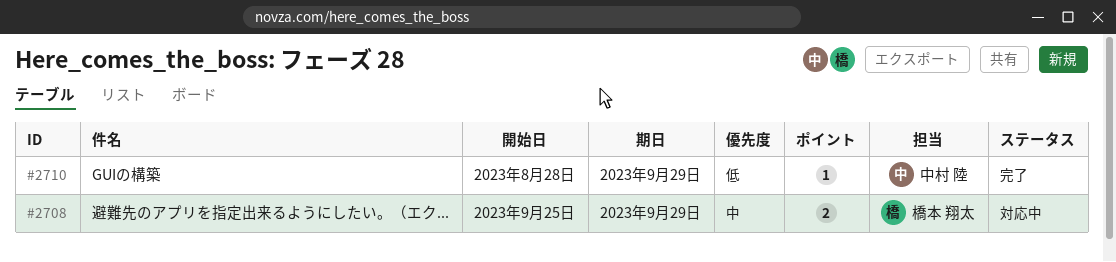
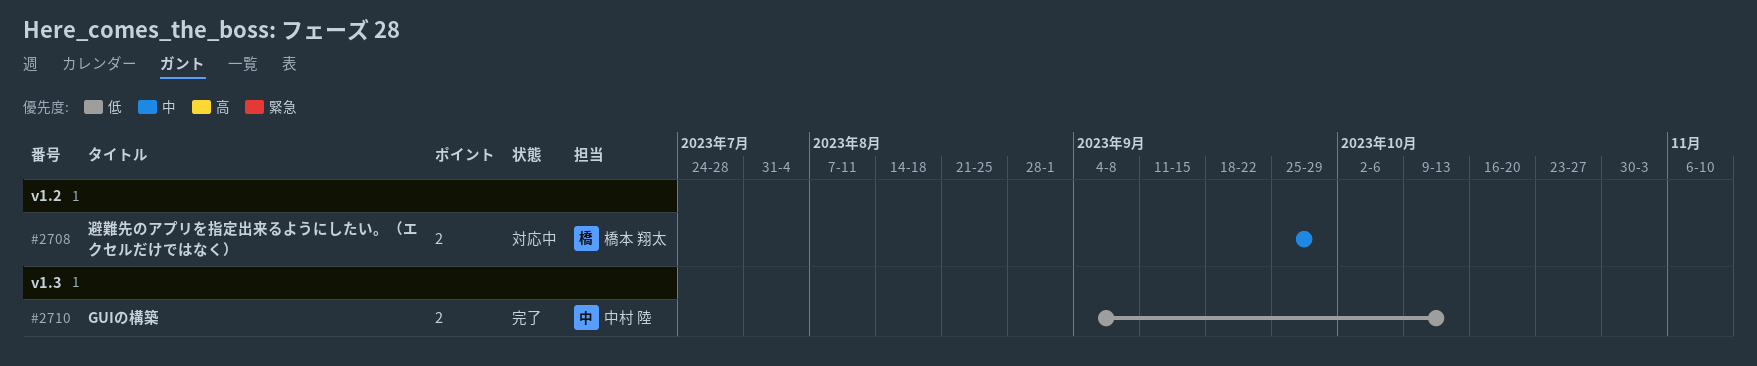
#2710, estimate: 1 -> 2
#2710, start: Aug 28 -> Sep 4
#2710, due: Sep 29 -> Oct 13

